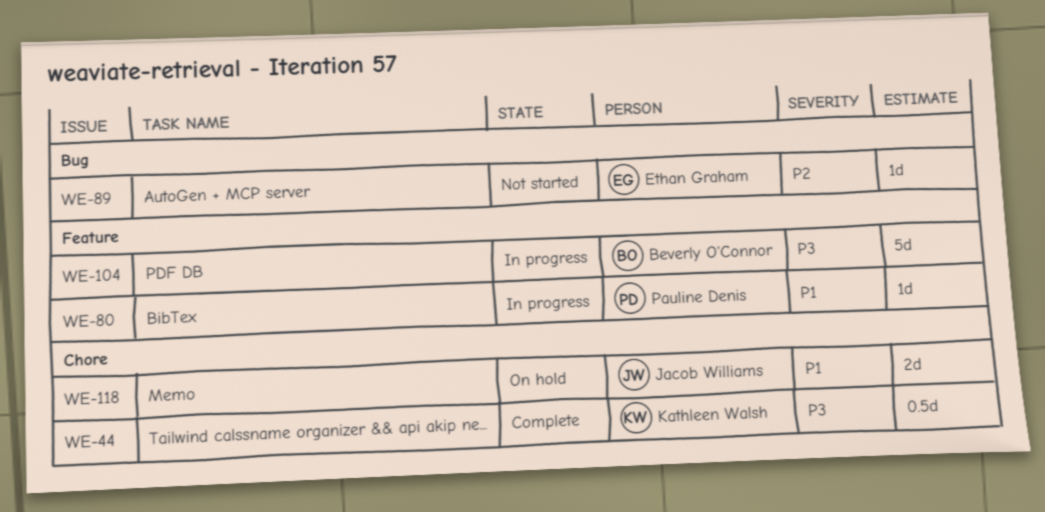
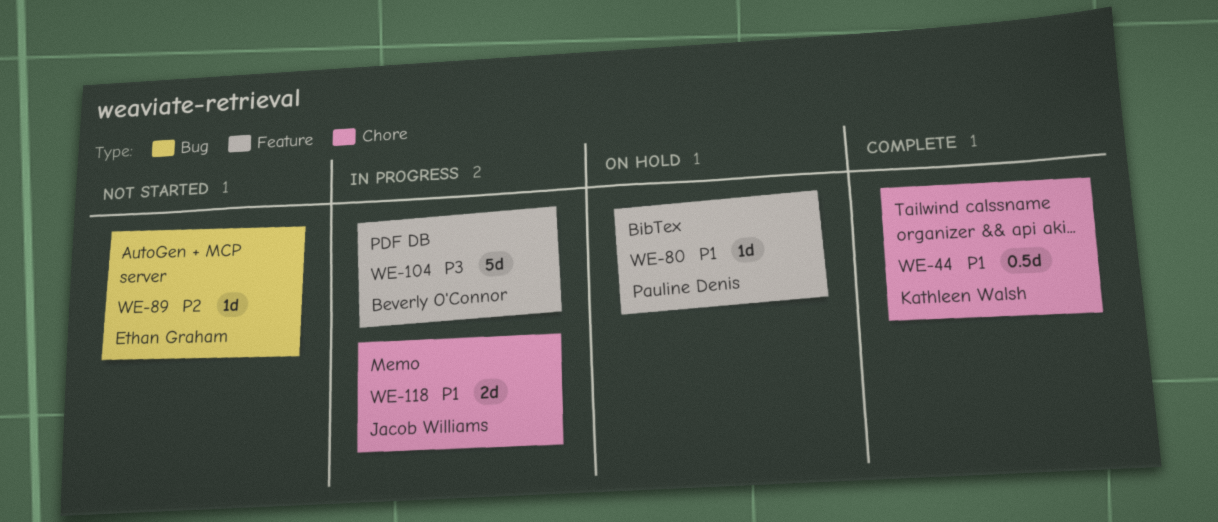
WE-44, priority: P3 -> P1
WE-80, status: In progress -> On hold
WE-118, status: On hold -> In progress

